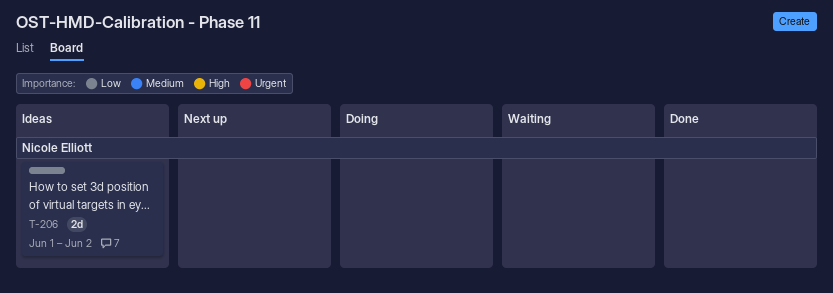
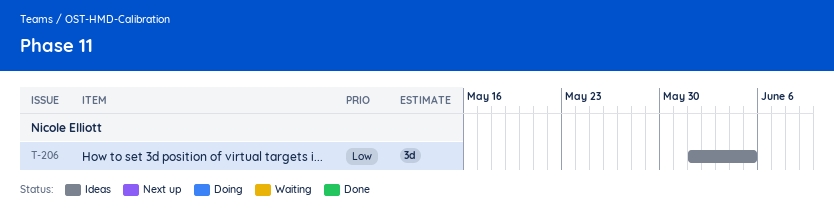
T-206, estimate: 2d -> 3d
T-206, due: Jun 2 -> Jun 5

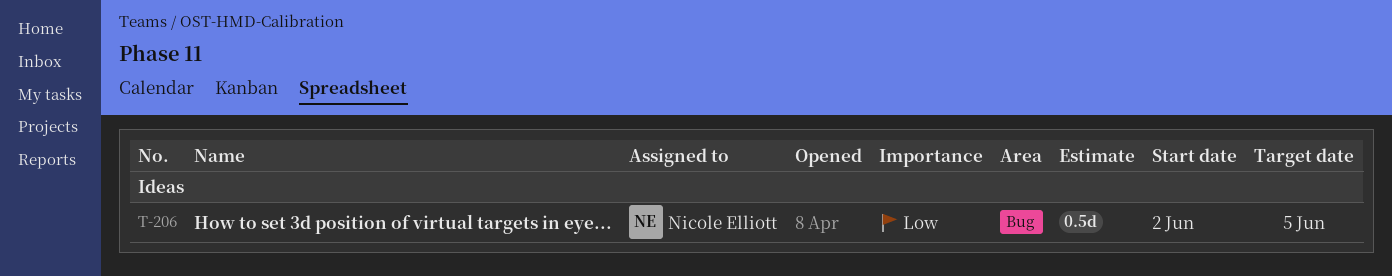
T-206, estimate: 3d -> 0.5d
T-206, start: Jun 1 -> Jun 2

